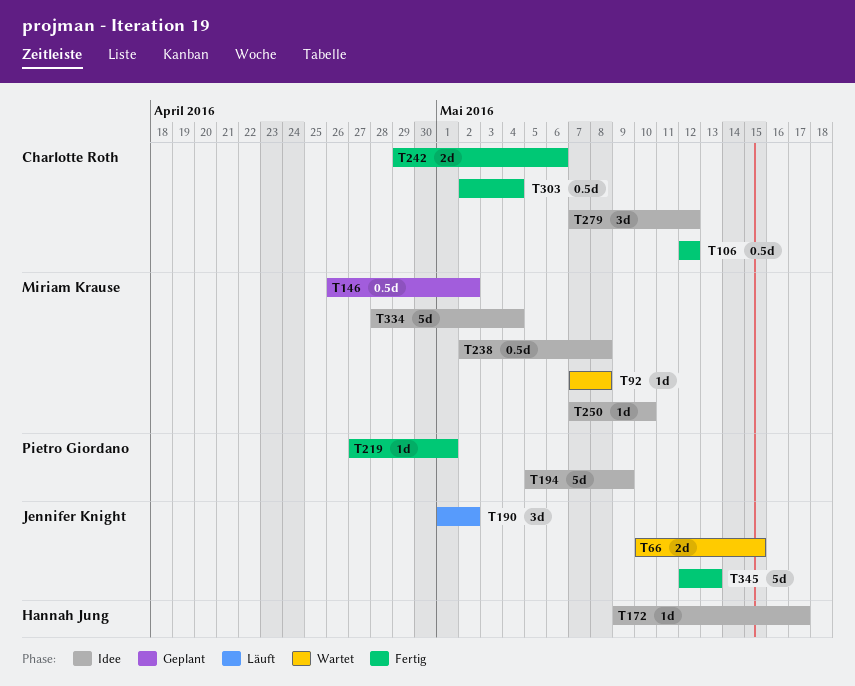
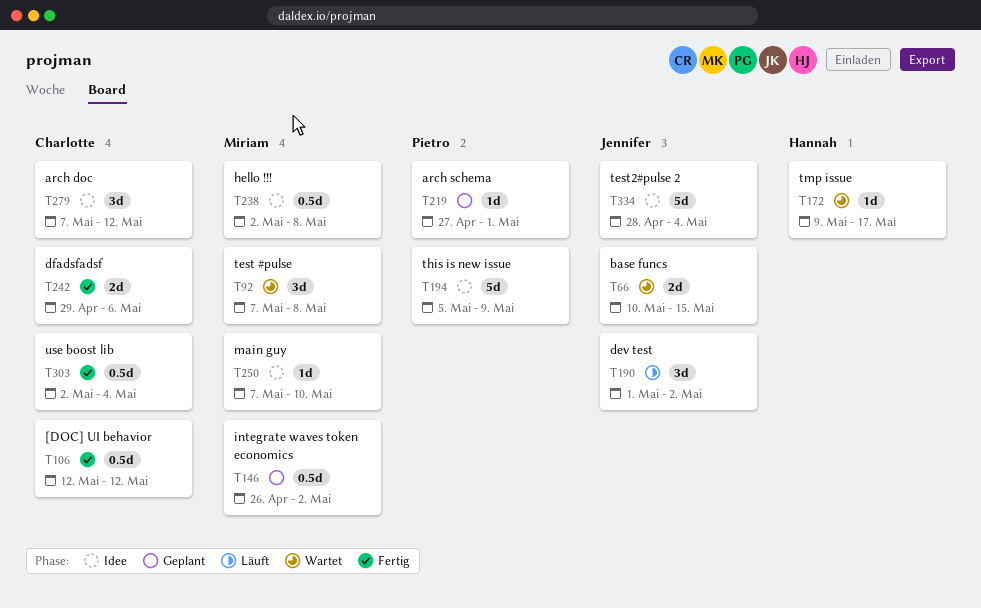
T92, estimate: 1d -> 3d
T172, status: Idee -> Wartet
T219, status: Fertig -> Geplant
T334, owner: Miriam Krause -> Jennifer Knight
T345: present -> none

